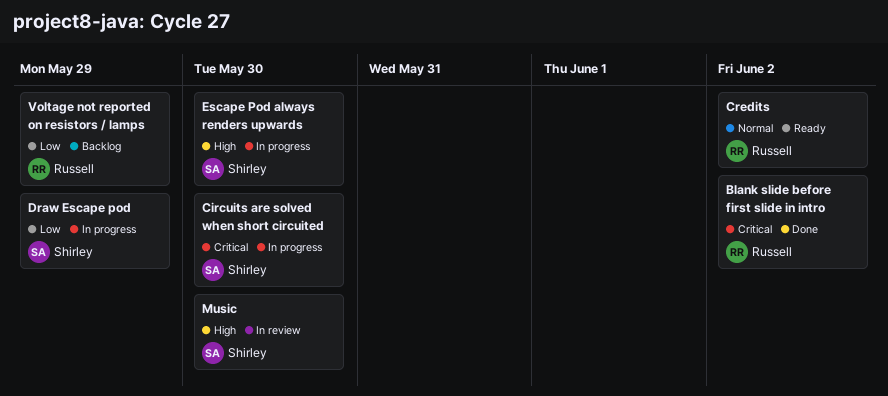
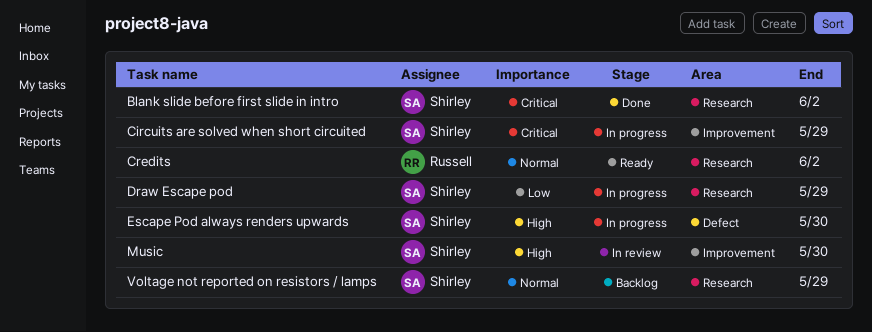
Blank slide before first slide in intro, owner: Russell -> Shirley
Circuits are solved when short circuited, due: May 30 -> May 29
Voltage not reported on resistors / lamps, owner: Russell -> Shirley
Voltage not reported on resistors / lamps, priority: Low -> Normal

